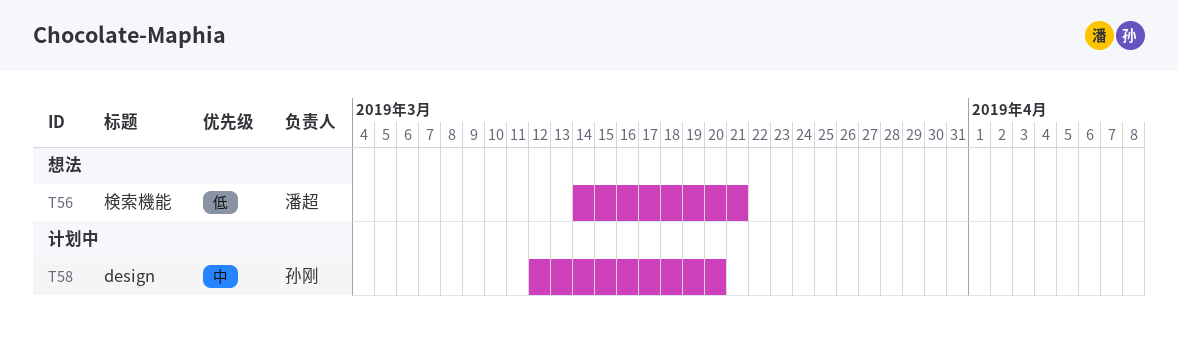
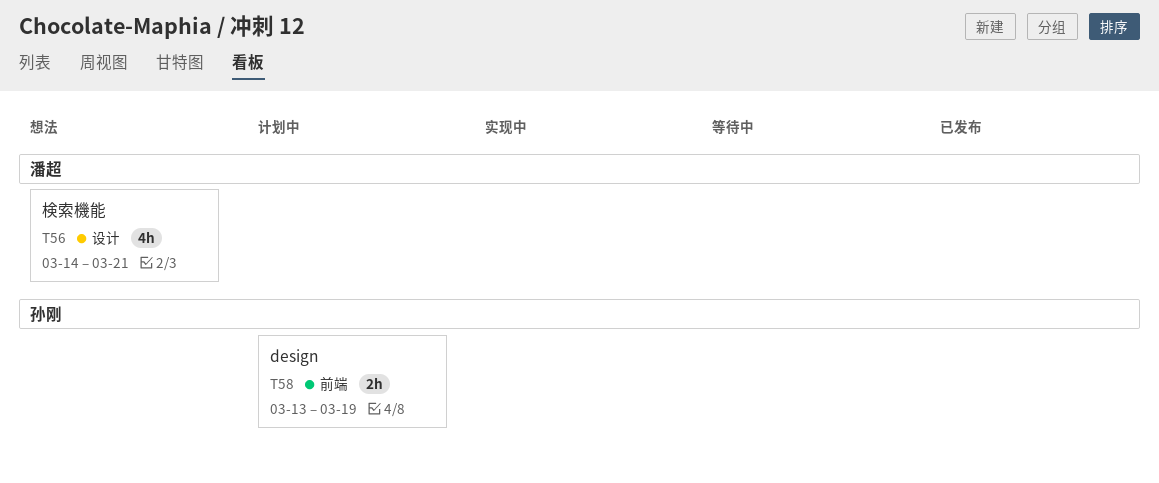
T58, start: Mar 12 -> Mar 13
T58, due: Mar 20 -> Mar 19

